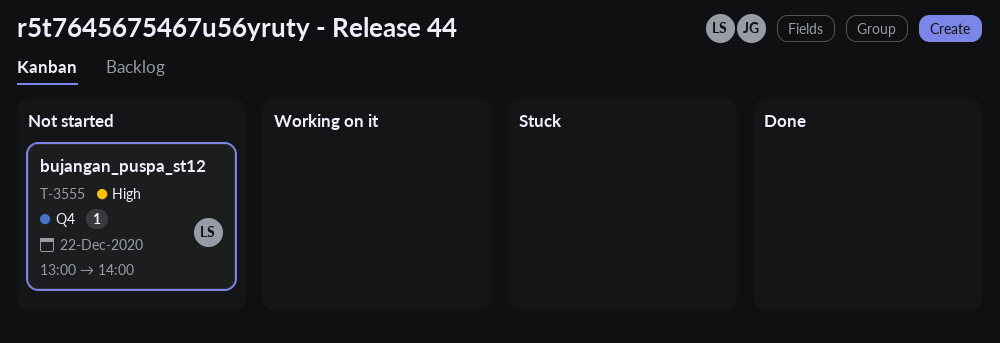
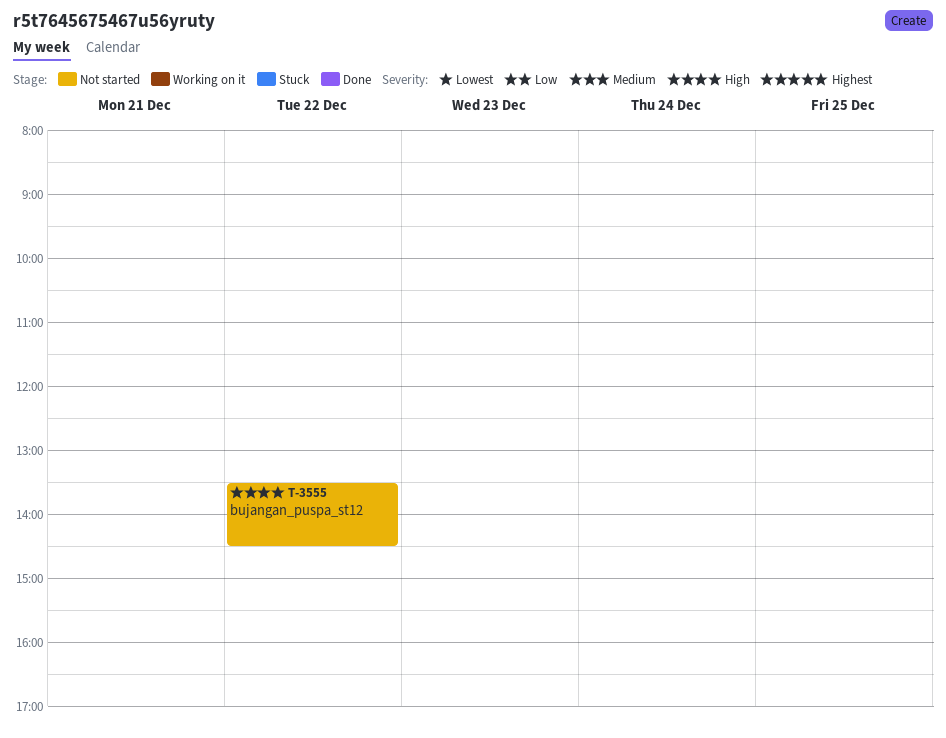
T-3555, begins: 13:00 -> 13:30
T-3555, ends: 14:00 -> 14:30

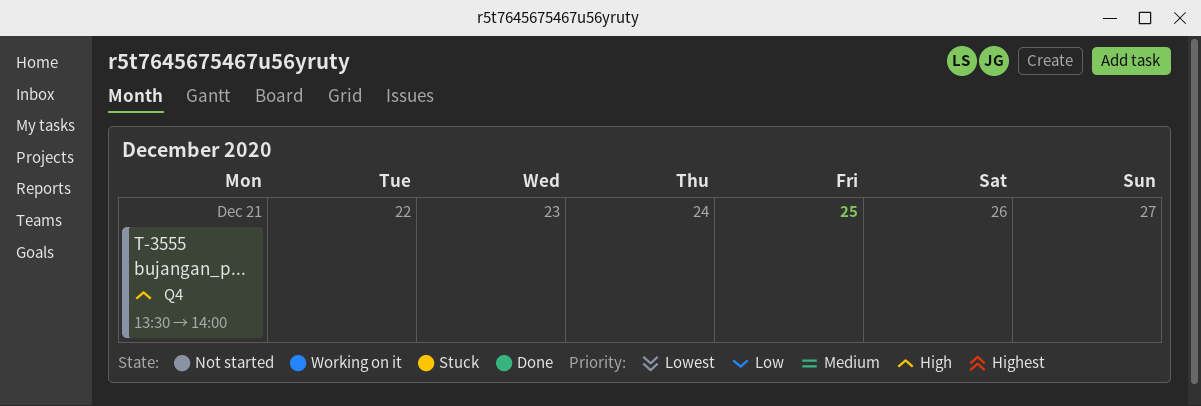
T-3555, day: Dec 22 -> Dec 21
T-3555, ends: 14:30 -> 14:00

